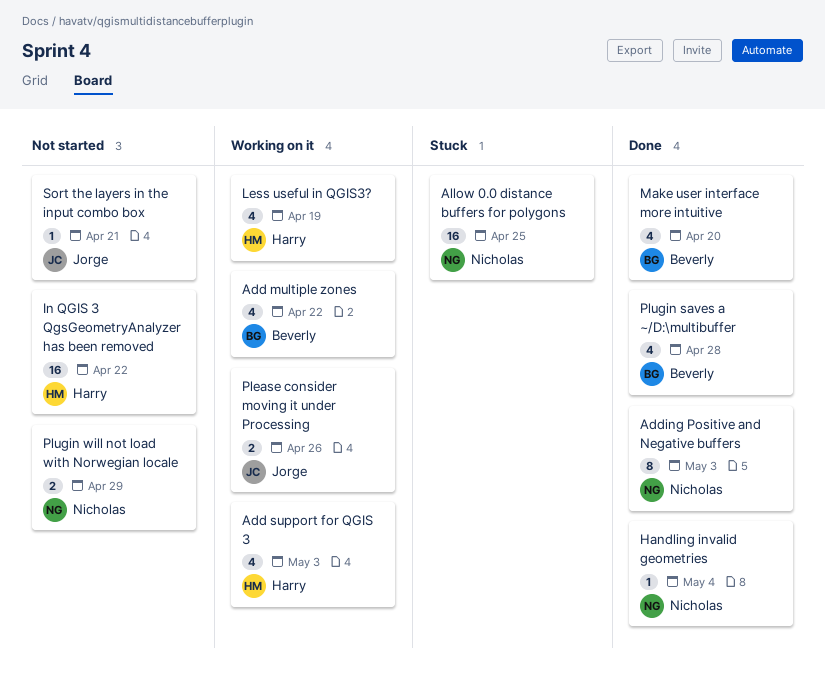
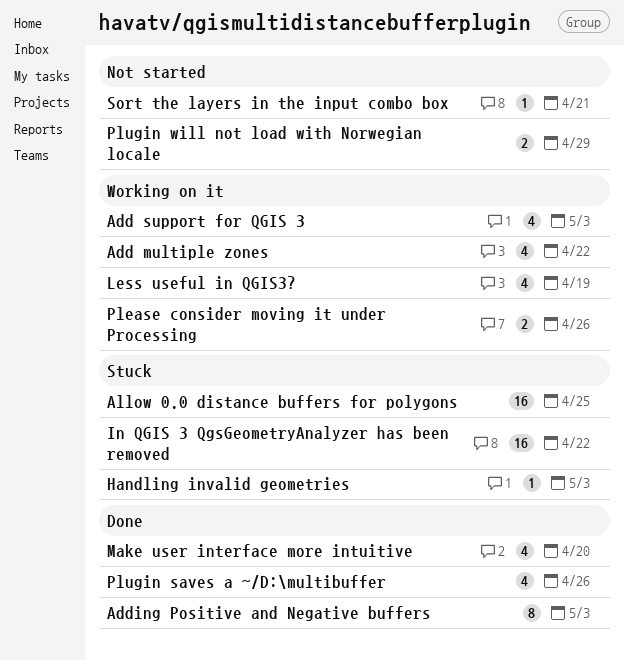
Handling invalid geometries, status: Done -> Stuck
Handling invalid geometries, due: May 4 -> May 3
In QGIS 3 QgsGeometryAnalyzer has been removed, status: Not started -> Stuck
Plugin saves a ~/D:\multibuffer, due: Apr 28 -> Apr 26

